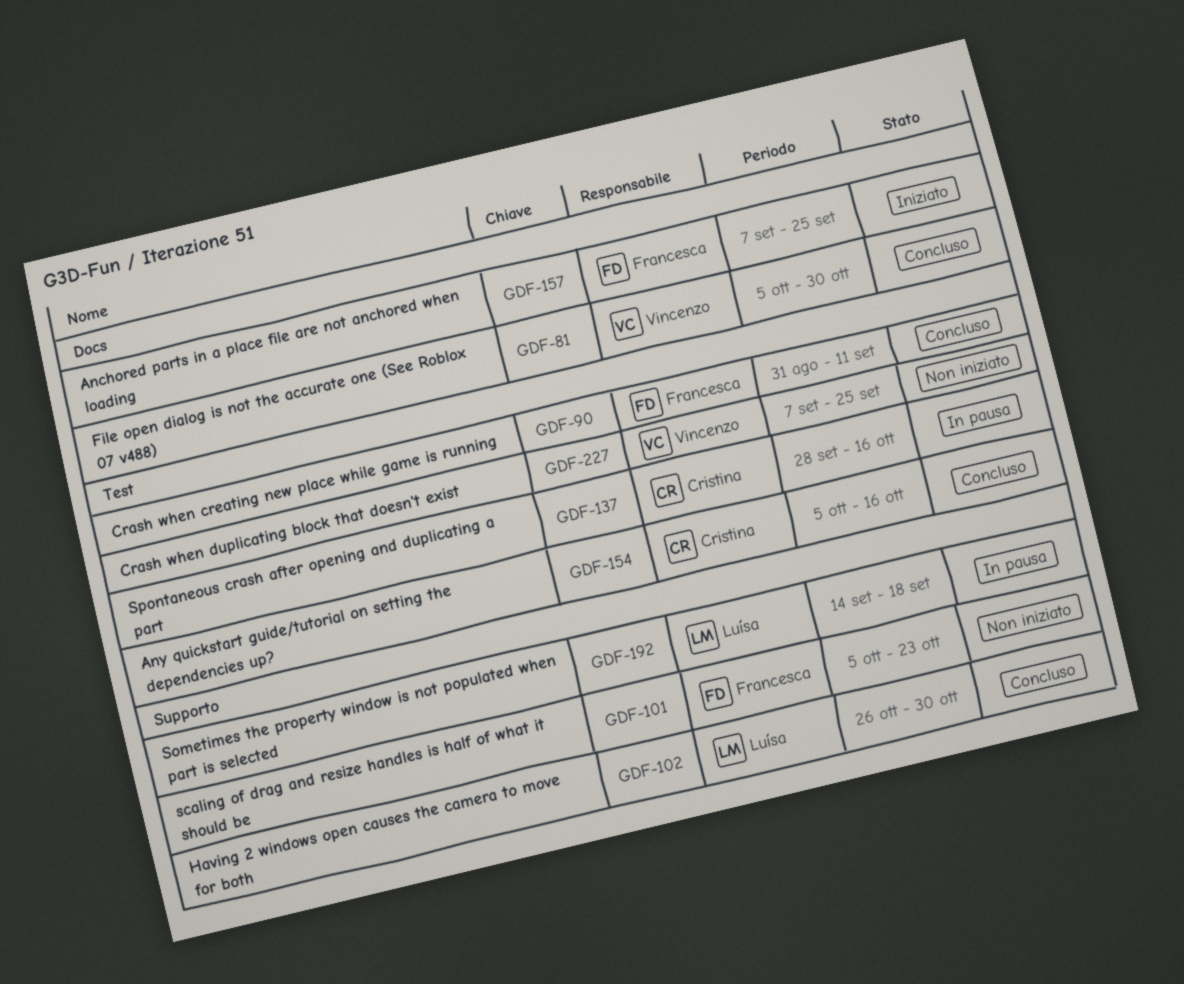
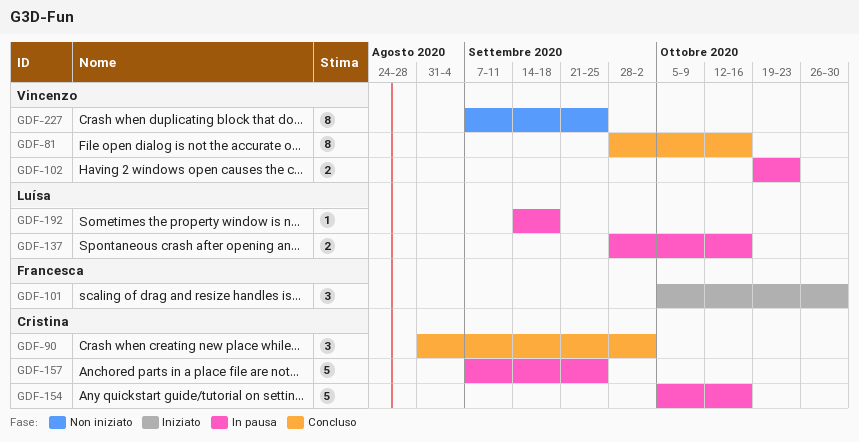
GDF-81, start: Oct 5 -> Sep 28
GDF-81, due: Oct 30 -> Oct 16
GDF-90, owner: Francesca -> Cristina
GDF-90, due: Sep 11 -> Oct 2
GDF-101, status: Non iniziato -> Iniziato
GDF-101, due: Oct 23 -> Oct 30
GDF-102, status: Concluso -> In pausa
GDF-102, owner: Luísa -> Vincenzo
GDF-102, start: Oct 26 -> Oct 19
GDF-102, due: Oct 30 -> Oct 23
GDF-137, owner: Cristina -> Luísa
GDF-154, status: Concluso -> In pausa
GDF-157, status: Iniziato -> In pausa
GDF-157, owner: Francesca -> Cristina

